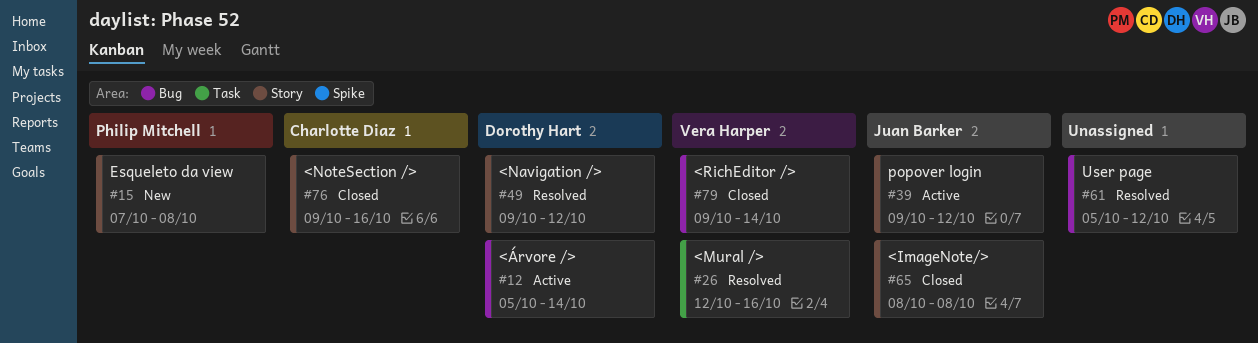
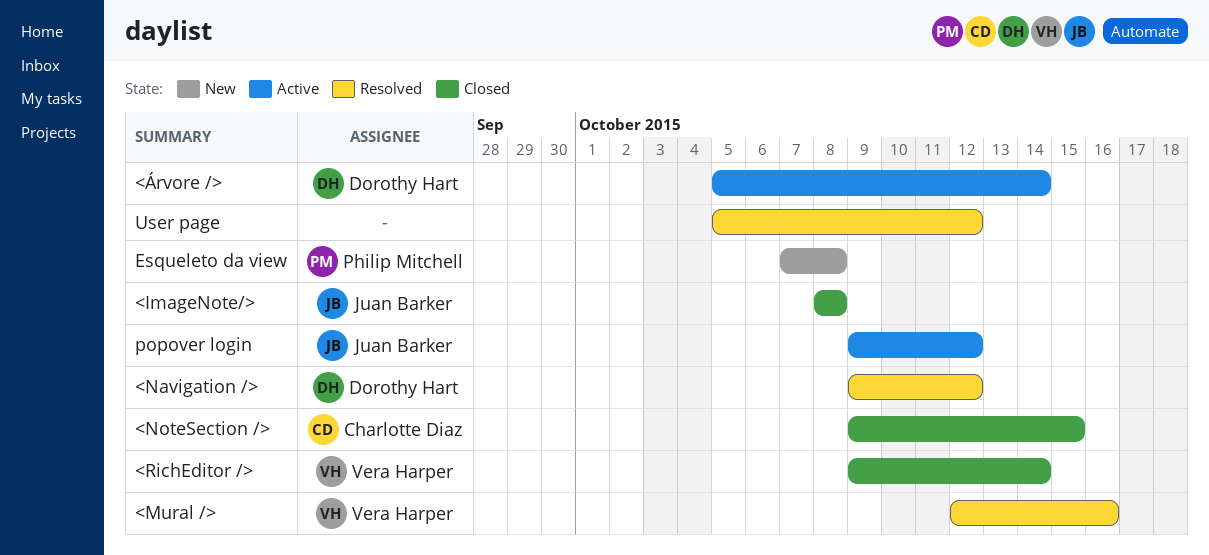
<NoteSection />, due: Oct 16 -> Oct 15

